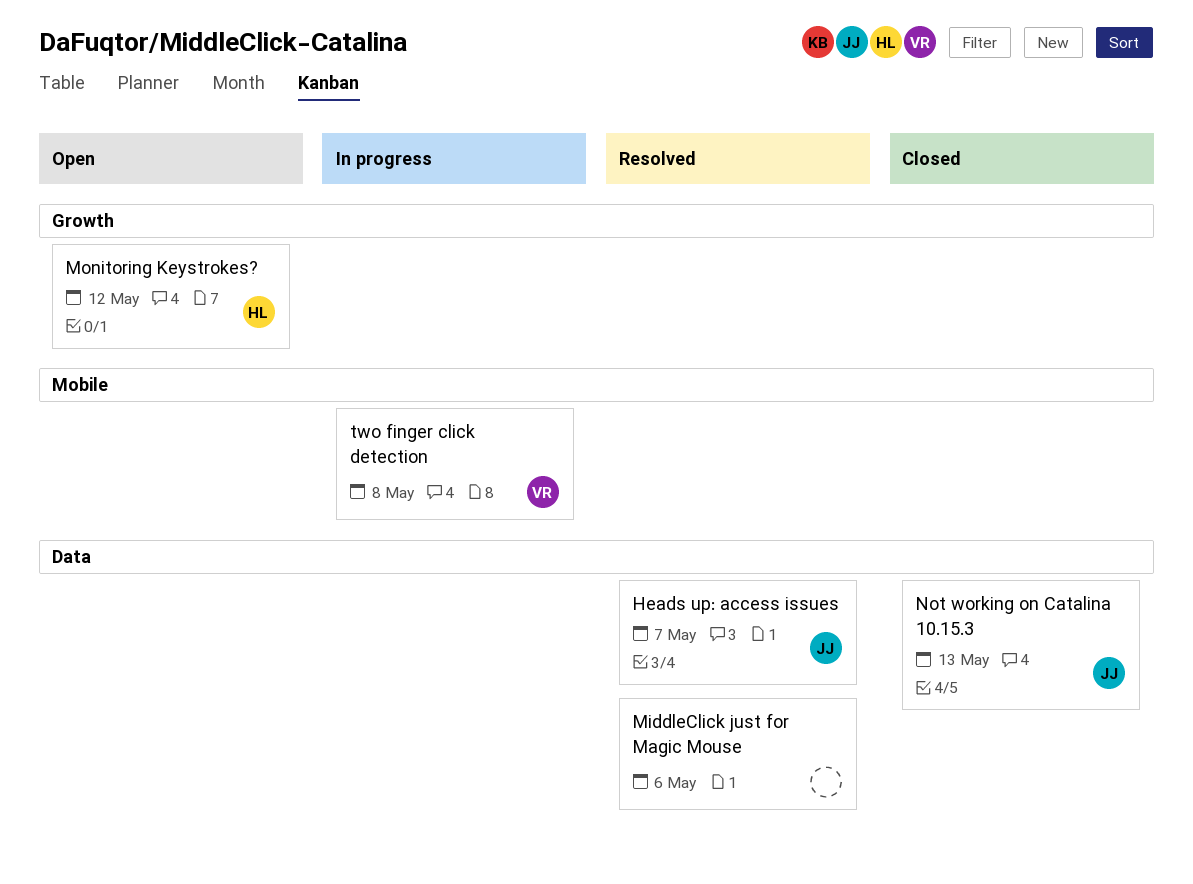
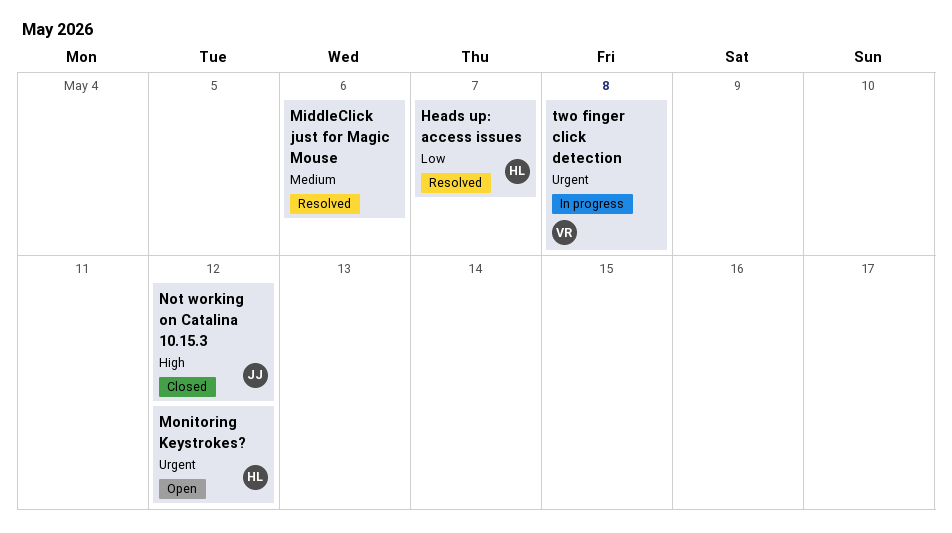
Heads up: access issues, owner: JJ -> HL
Not working on Catalina 10.15.3, due: May 13 -> May 12

